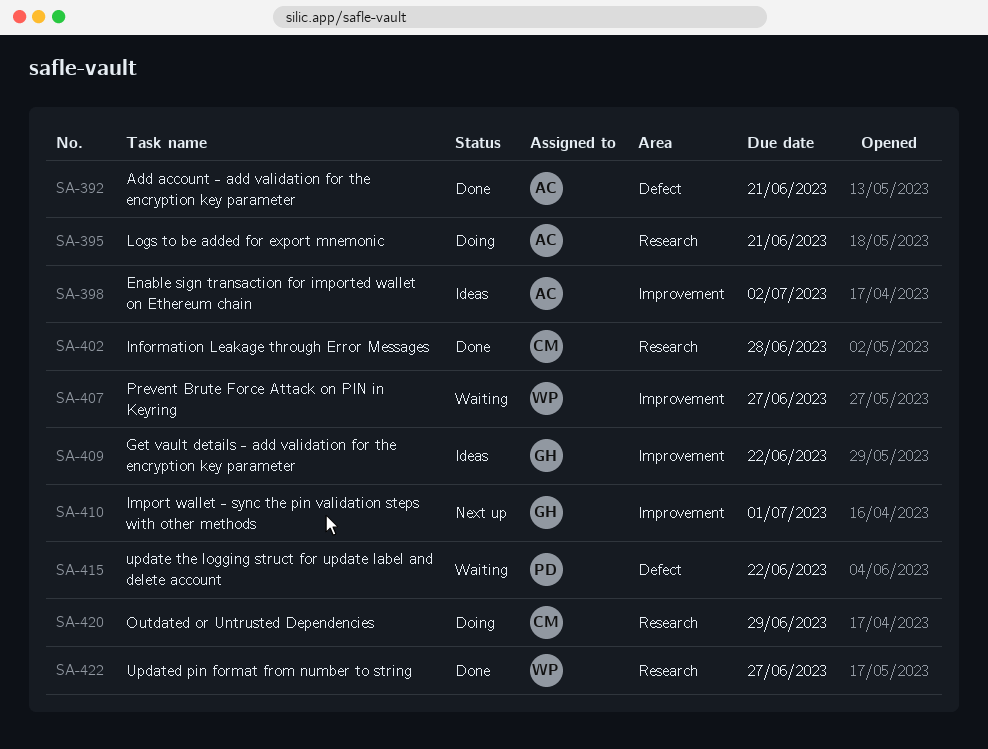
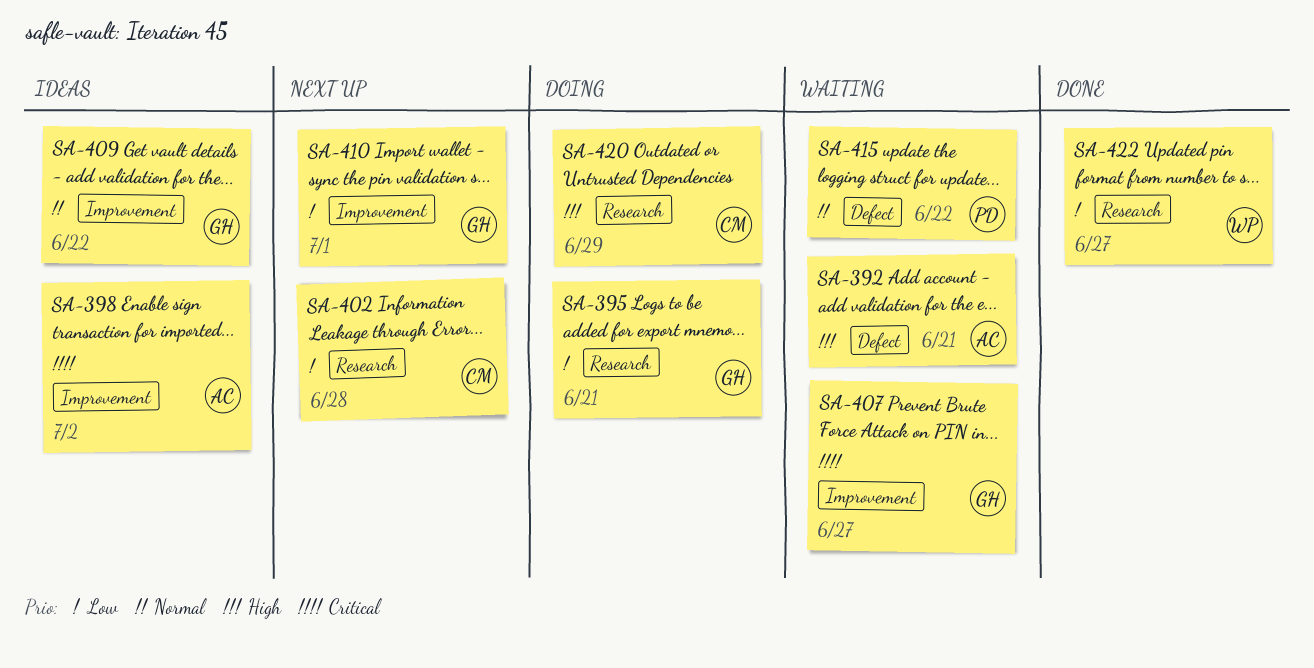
SA-392, status: Done -> Waiting
SA-395, owner: AC -> GH
SA-402, status: Done -> Next up
SA-407, owner: WP -> GH

